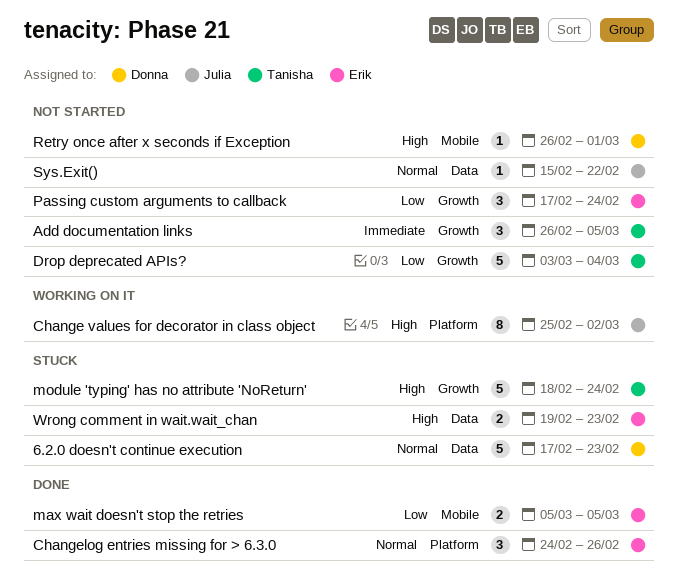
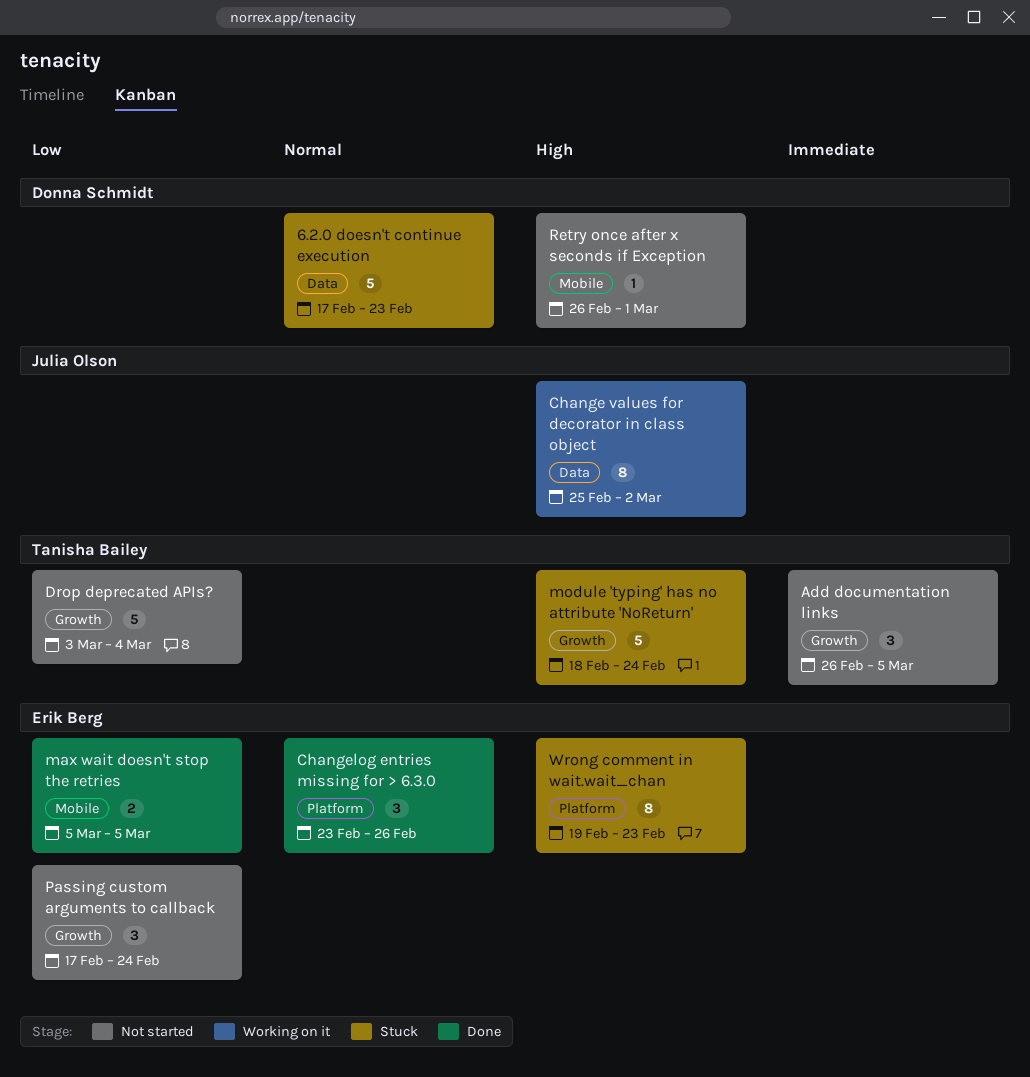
Change values for decorator in class object, label: Platform -> Data
Changelog entries missing for > 6.3.0, start: Feb 24 -> Feb 23
Sys.Exit(): present -> none
Wrong comment in wait.wait_chan, label: Data -> Platform
Wrong comment in wait.wait_chan, estimate: 2 -> 8

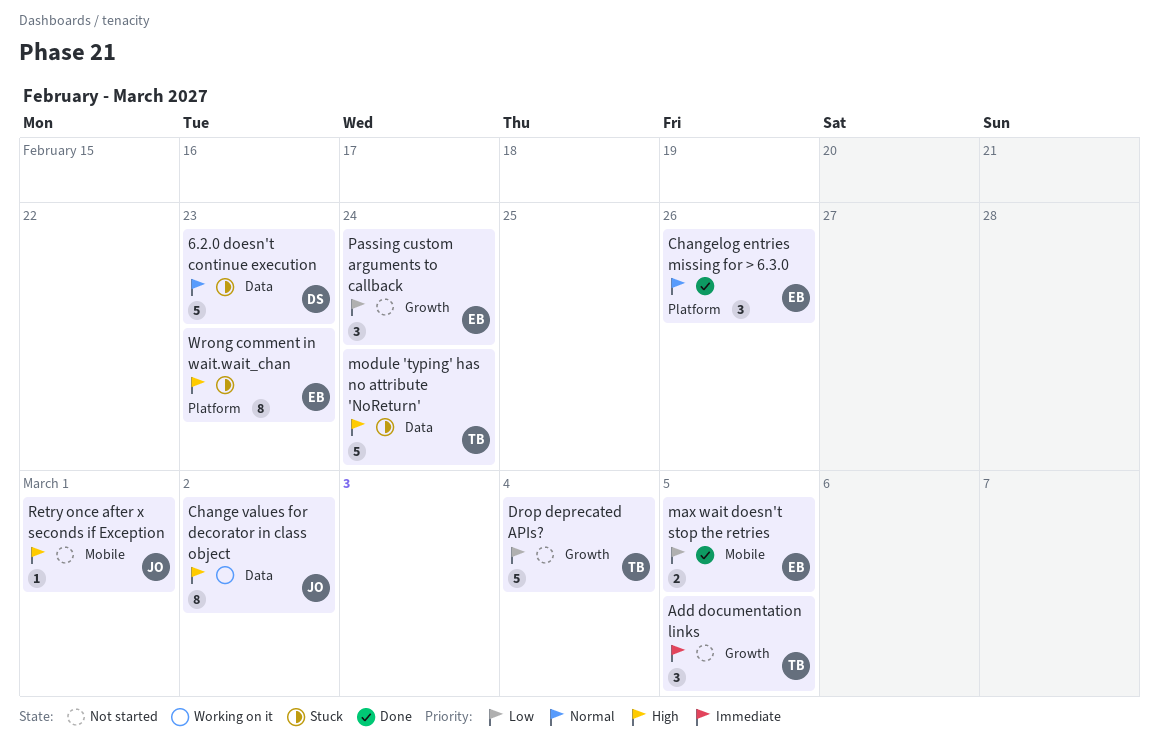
module 'typing' has no attribute 'NoReturn', label: Growth -> Data
Retry once after x seconds if Exception, owner: Donna Schmidt -> Julia Olson

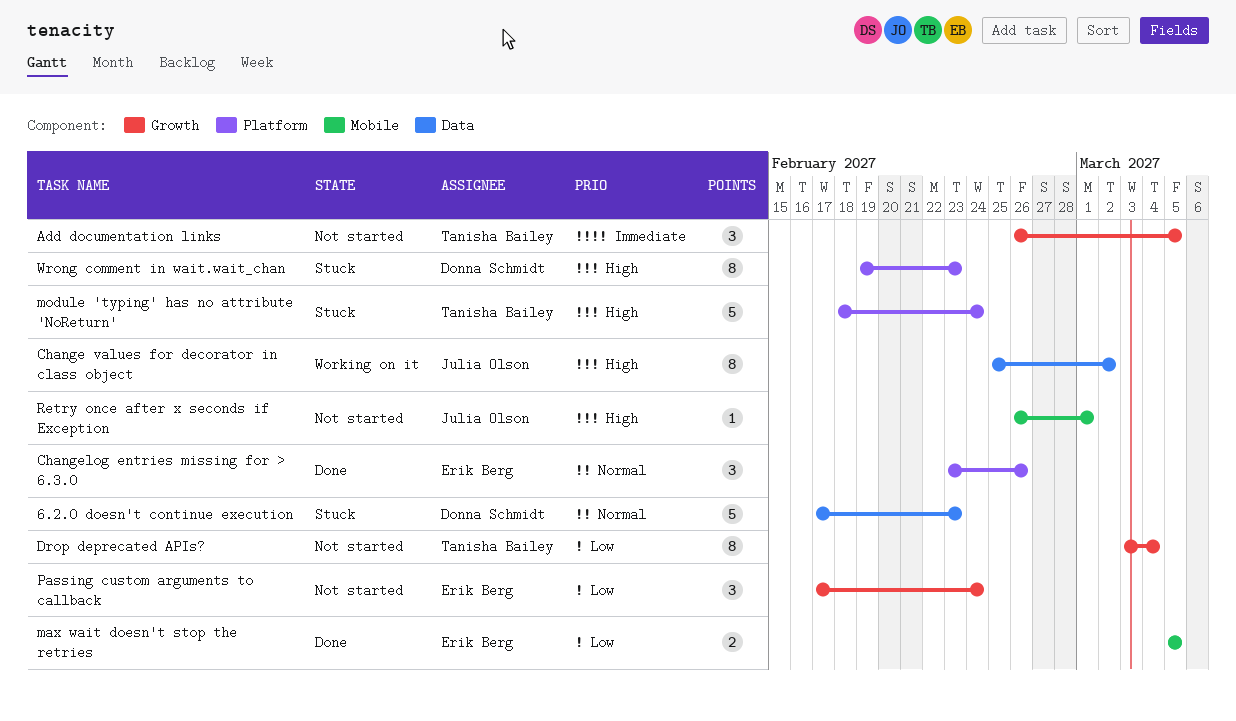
Drop deprecated APIs?, estimate: 5 -> 8
module 'typing' has no attribute 'NoReturn', label: Data -> Platform
Wrong comment in wait.wait_chan, owner: Erik Berg -> Donna Schmidt

